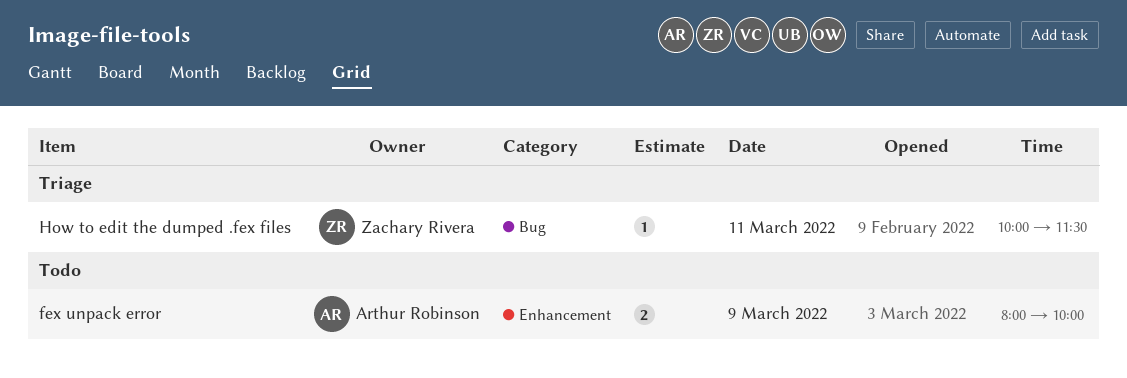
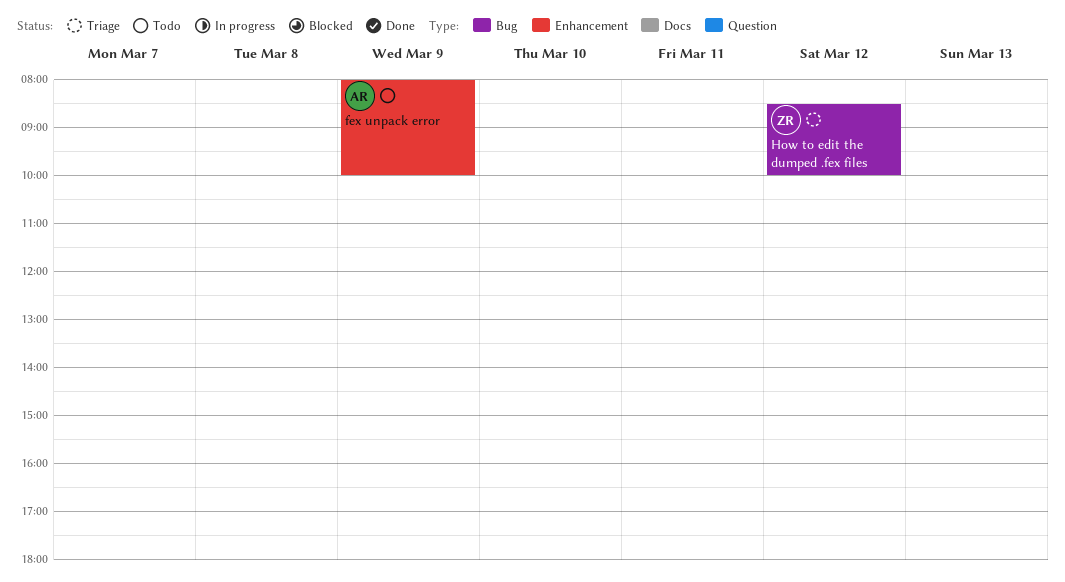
How to edit the dumped .fex files, day: Mar 11 -> Mar 12
How to edit the dumped .fex files, begins: 10:00 -> 08:30
How to edit the dumped .fex files, ends: 11:30 -> 10:00

